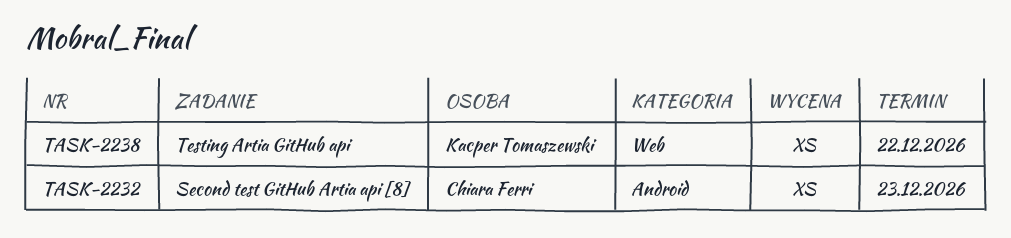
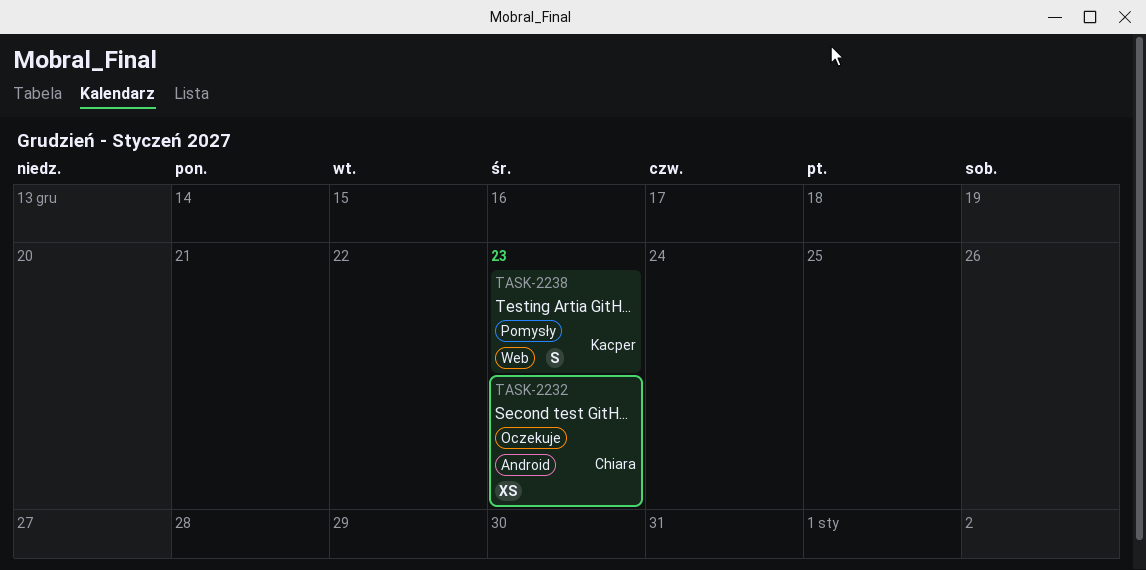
TASK-2238, estimate: XS -> S
TASK-2238, due: Dec 22 -> Dec 23

